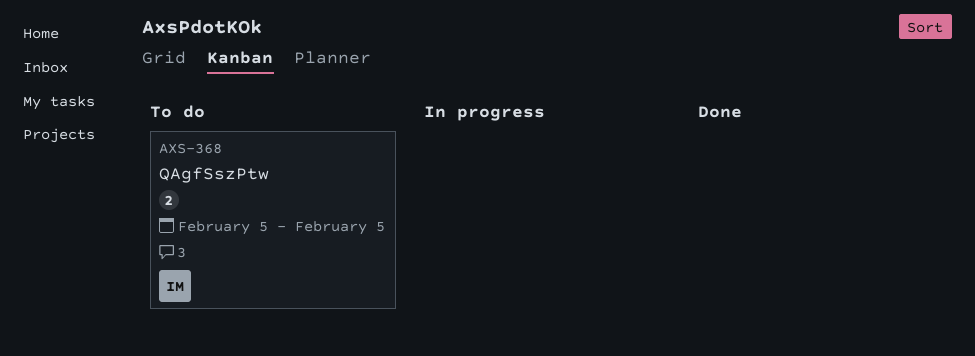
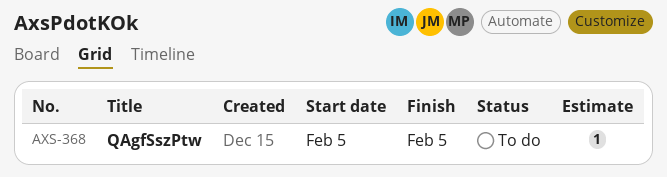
AXS-368, estimate: 2 -> 1

